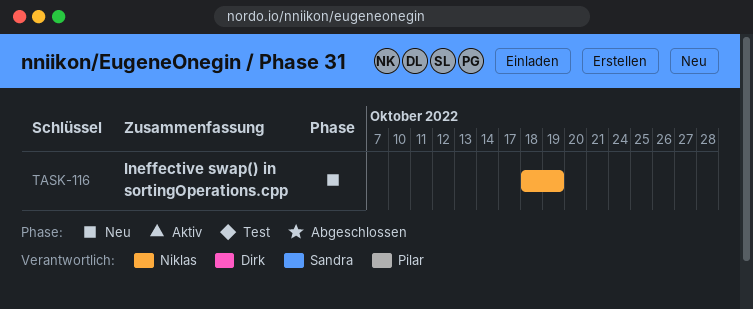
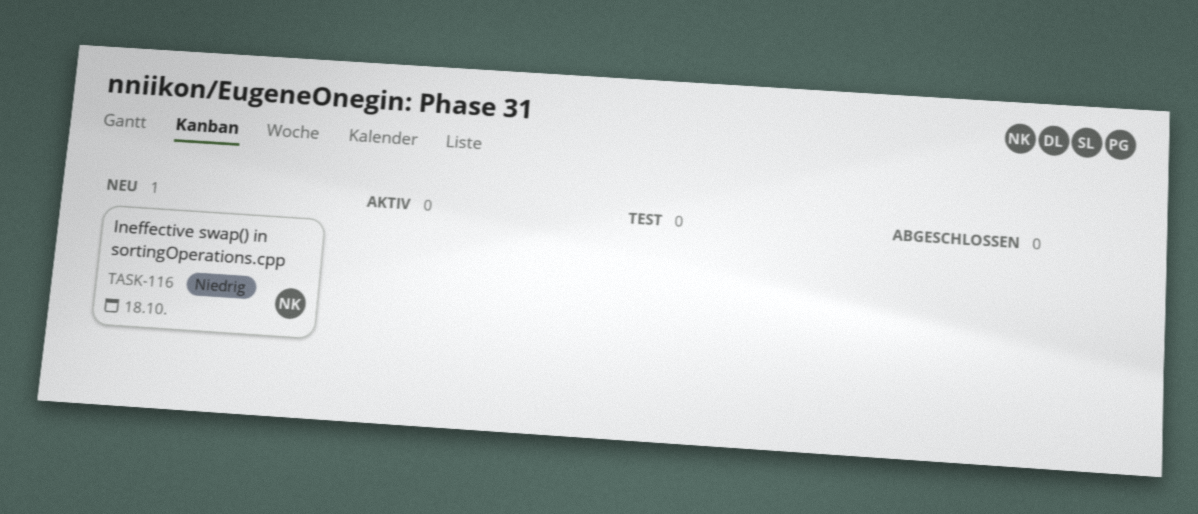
TASK-116, due: Oct 19 -> Oct 18

